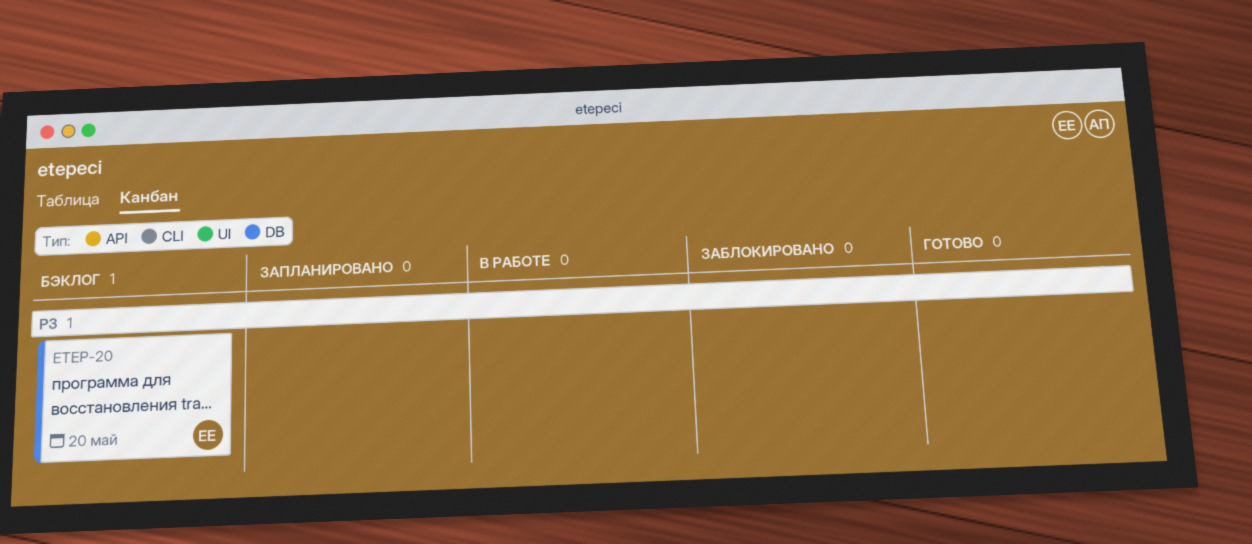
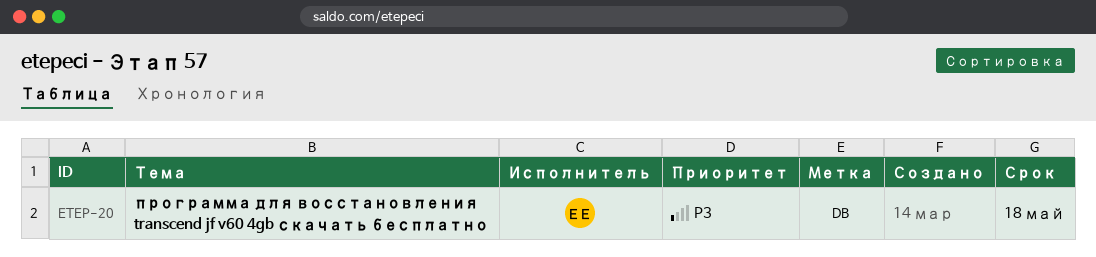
ETEP-20, due: May 20 -> May 18

